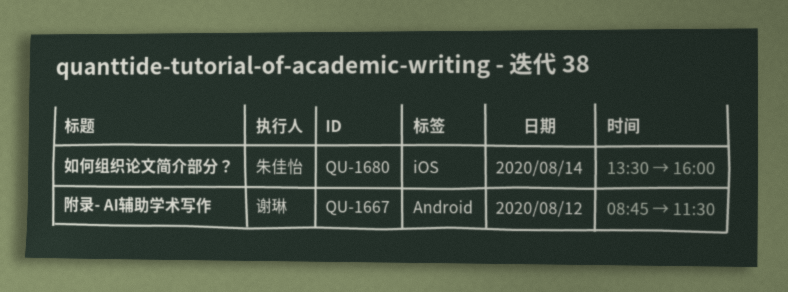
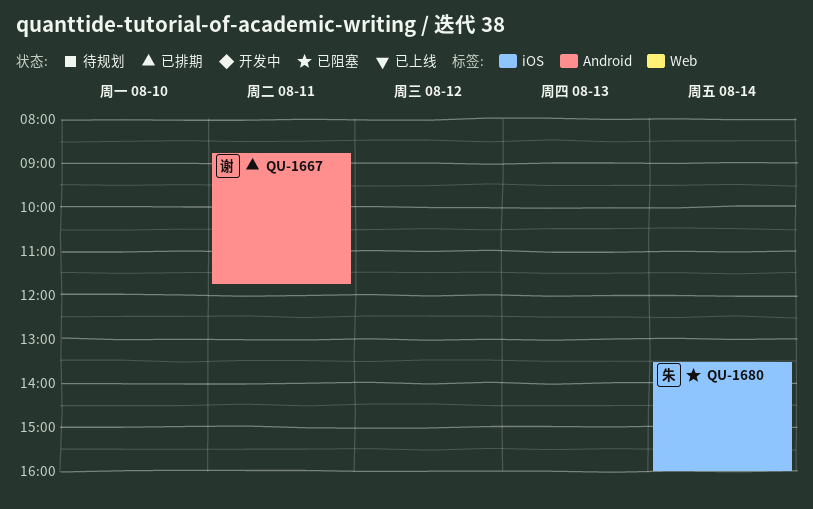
QU-1667, day: Aug 12 -> Aug 11
QU-1667, ends: 11:30 -> 11:45

